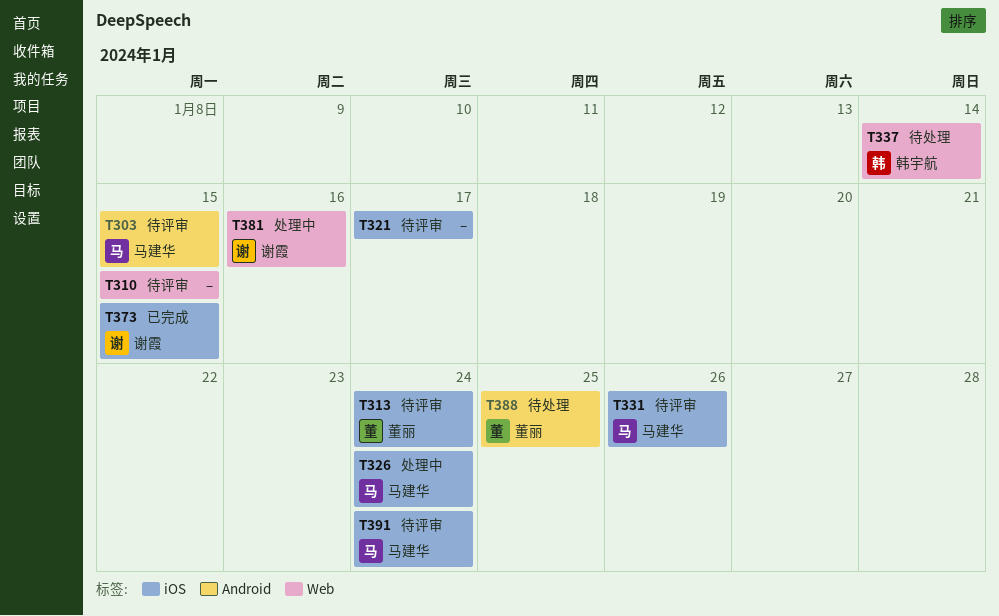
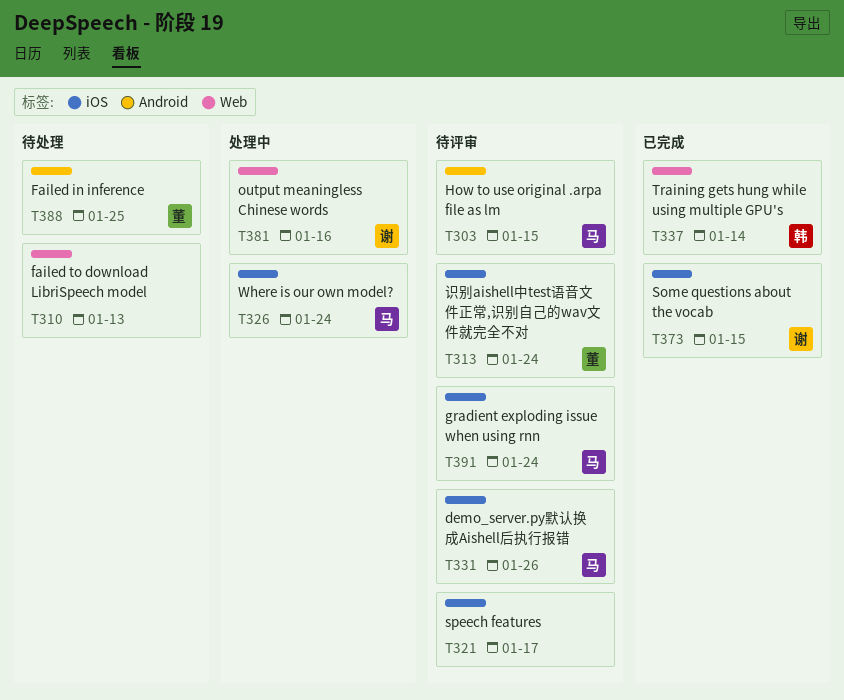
T310, status: 待评审 -> 待处理
T310, due: Jan 15 -> Jan 13
T337, status: 待处理 -> 已完成

